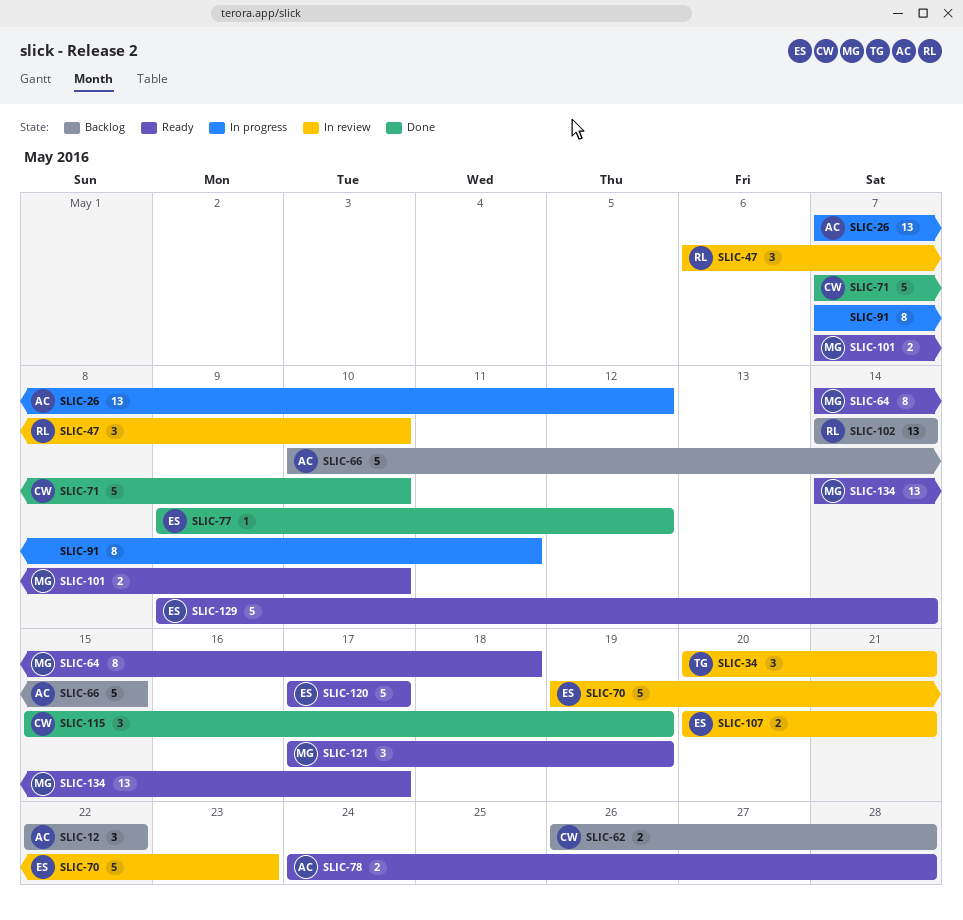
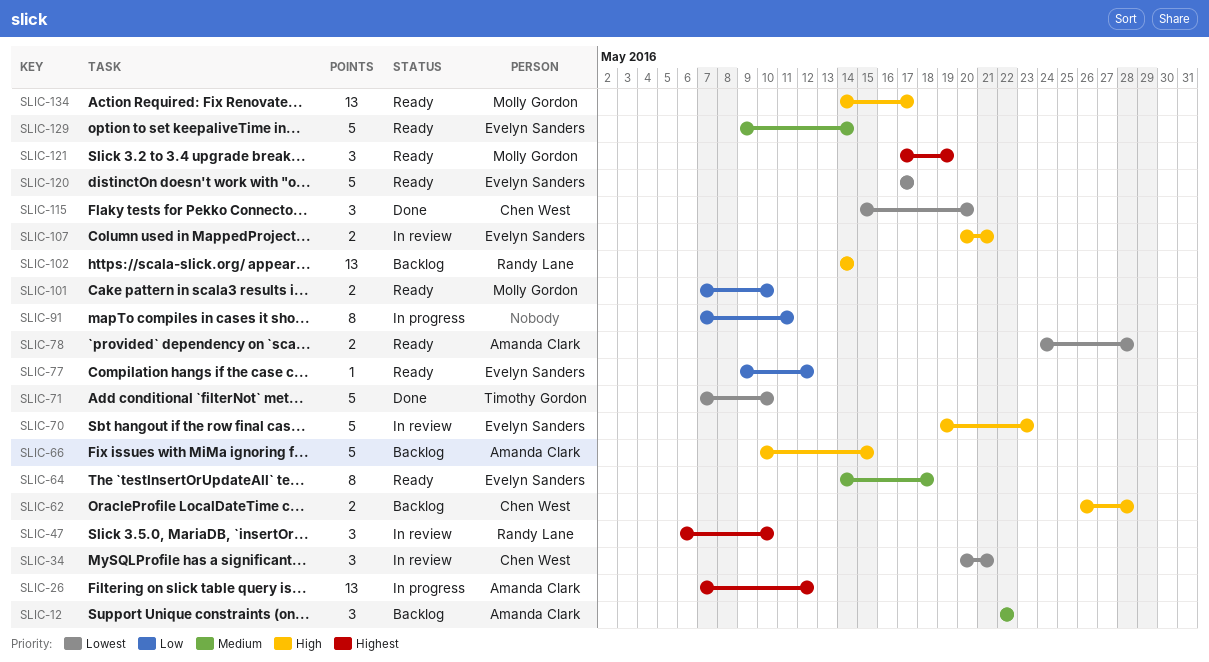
SLIC-34, owner: Timothy Gordon -> Chen West
SLIC-64, owner: Molly Gordon -> Evelyn Sanders
SLIC-71, owner: Chen West -> Timothy Gordon
SLIC-77, status: Done -> Ready
SLIC-115, due: May 19 -> May 20

